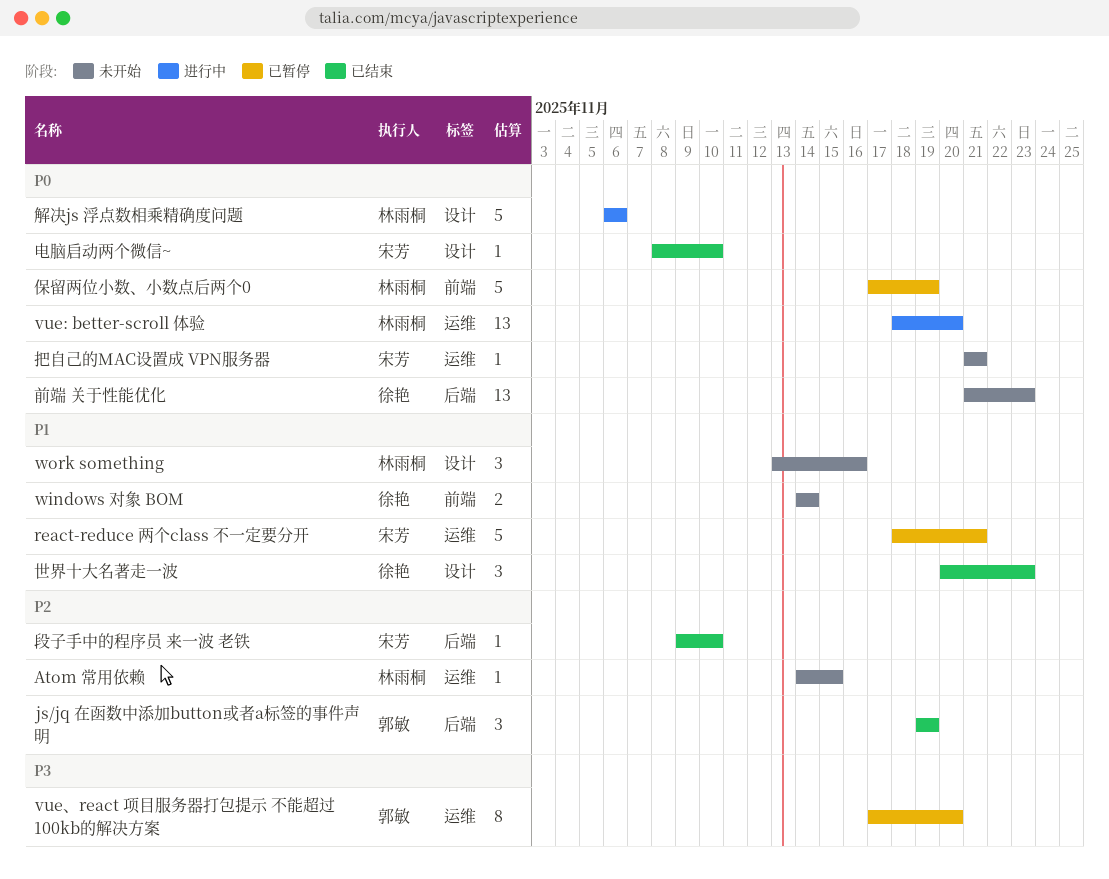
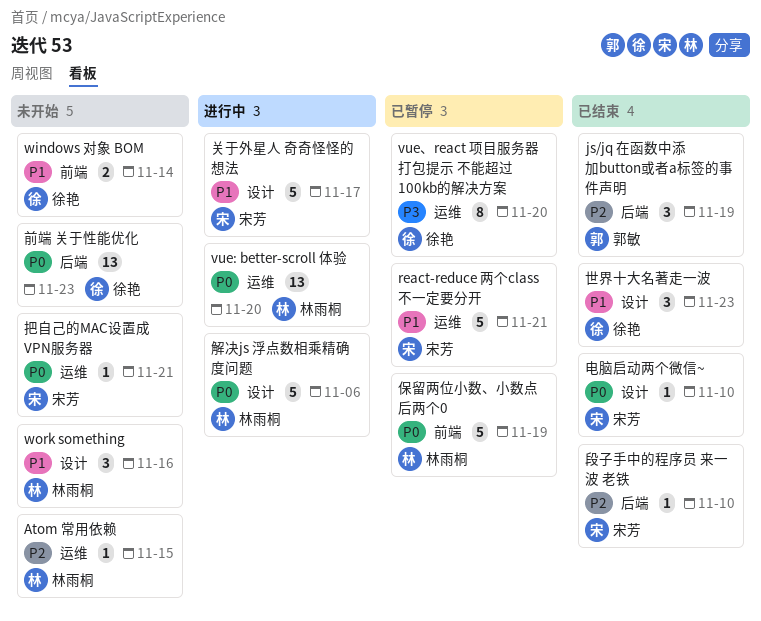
vue、react 项目服务器打包提示 不能超过 100kb的解决方案, owner: 郭敏 -> 徐艳
关于外星人 奇奇怪怪的想法: none -> present

